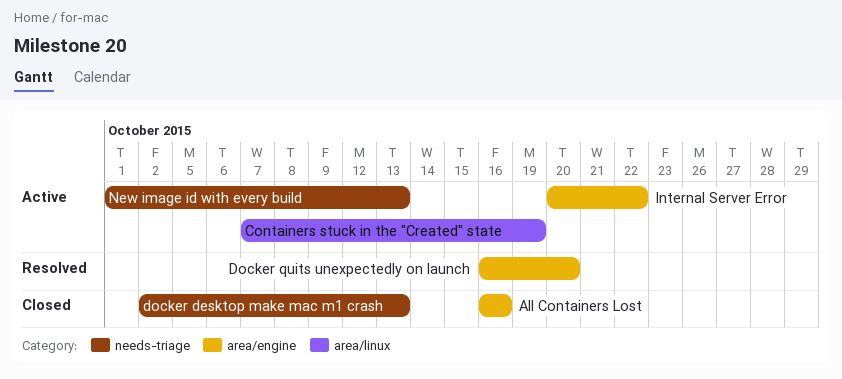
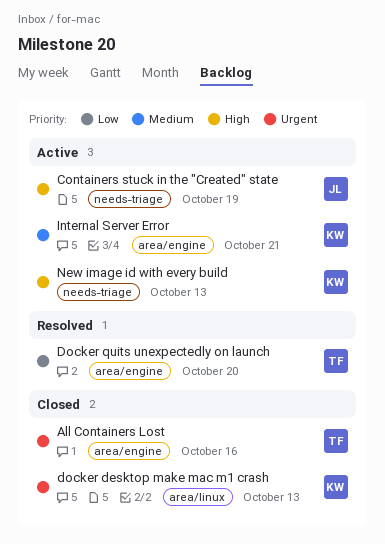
Containers stuck in the "Created" state, label: area/linux -> needs-triage
docker desktop make mac m1 crash, label: needs-triage -> area/linux
Internal Server Error, due: Oct 22 -> Oct 21

